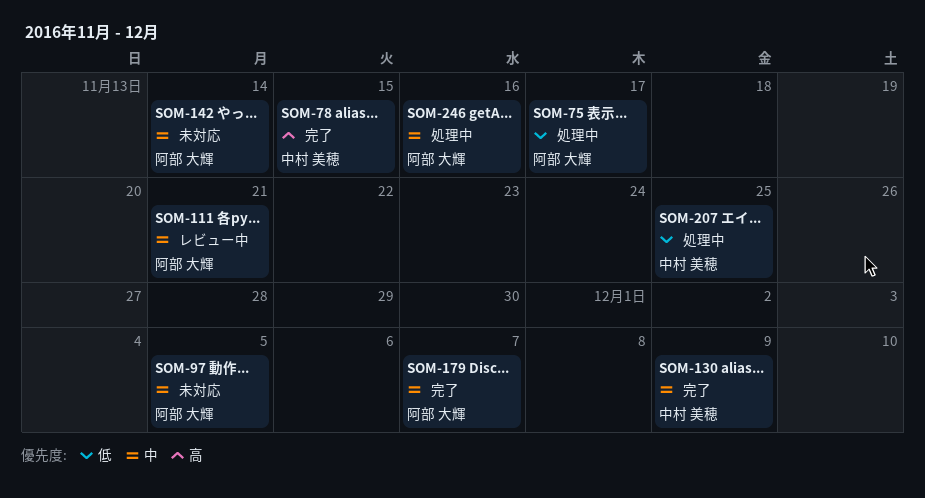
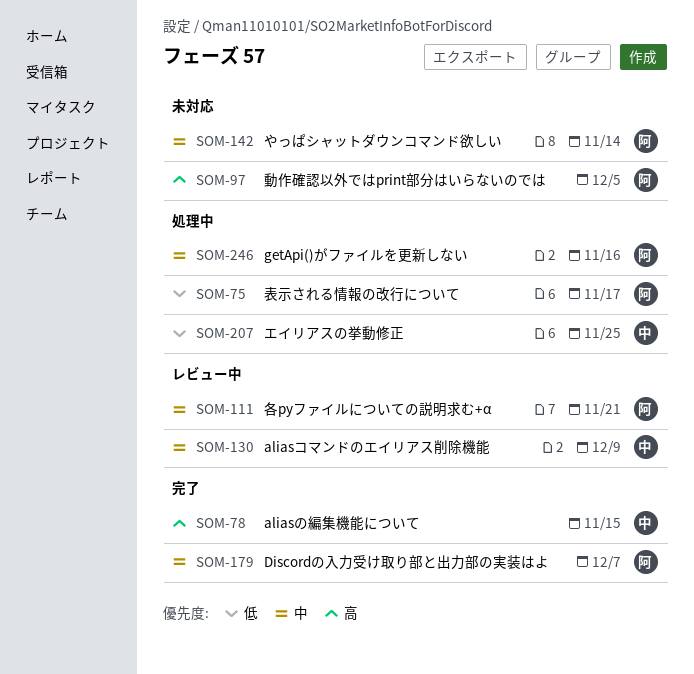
SOM-97, priority: 中 -> 高
SOM-130, status: 完了 -> レビュー中

